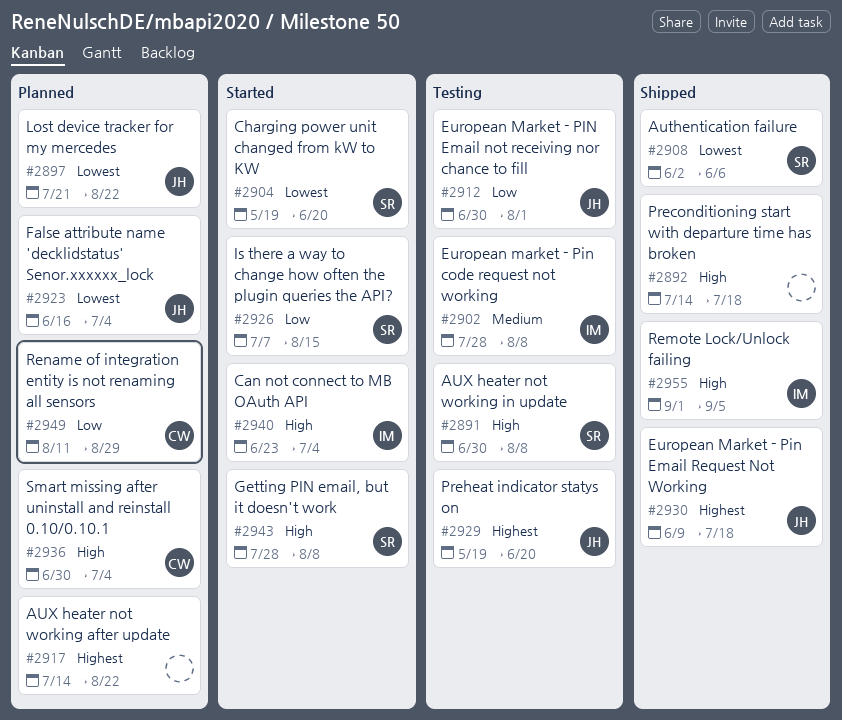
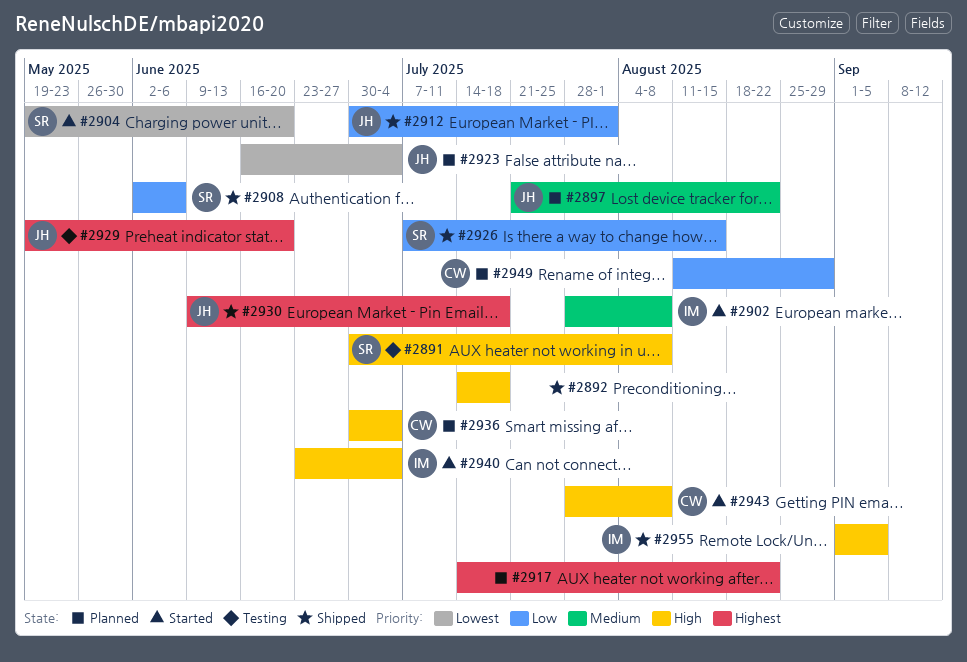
#2897, priority: Lowest -> Medium
#2902, status: Testing -> Started
#2908, priority: Lowest -> Low
#2912, status: Testing -> Shipped
#2926, status: Started -> Shipped
#2943, owner: SR -> CW

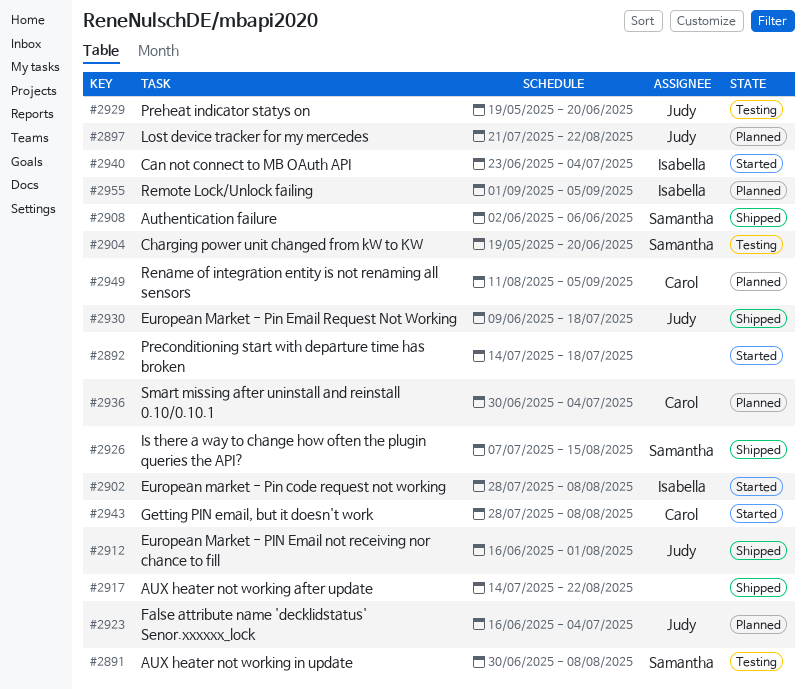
#2892, status: Shipped -> Started
#2904, status: Started -> Testing
#2912, start: Jun 30 -> Jun 16
#2917, status: Planned -> Shipped
#2949, due: Aug 29 -> Sep 5
#2955, status: Shipped -> Planned

